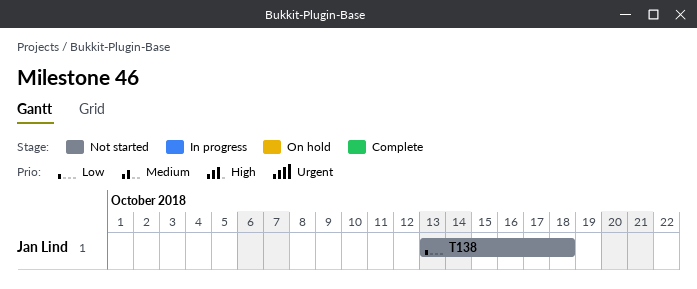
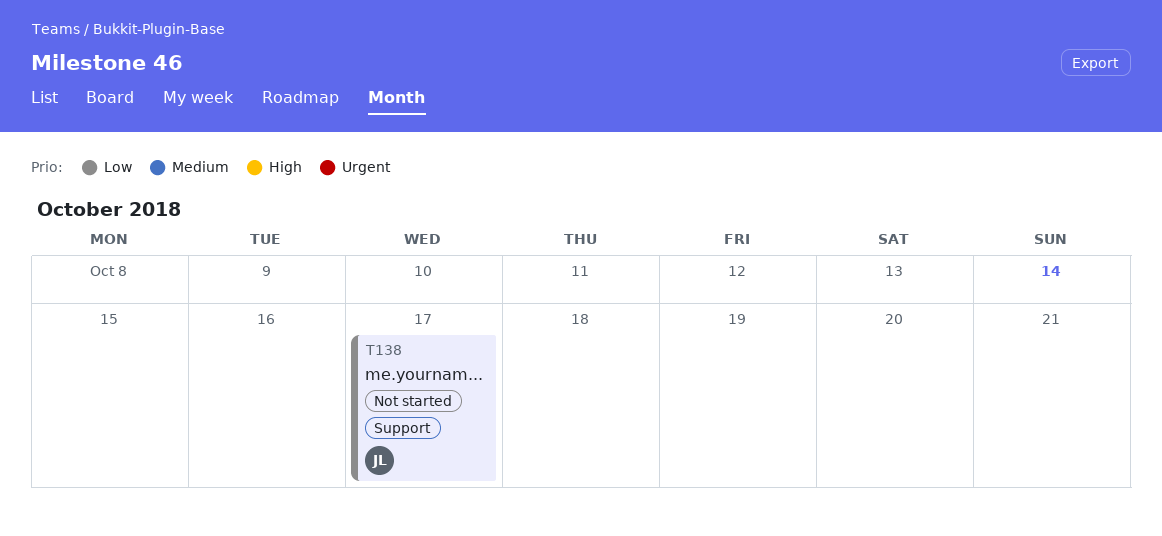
T138, due: Oct 18 -> Oct 17

